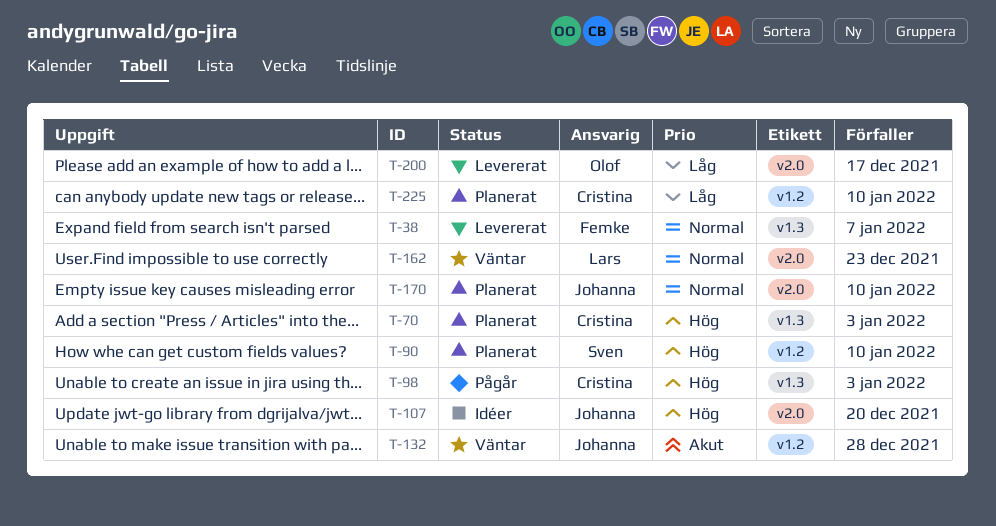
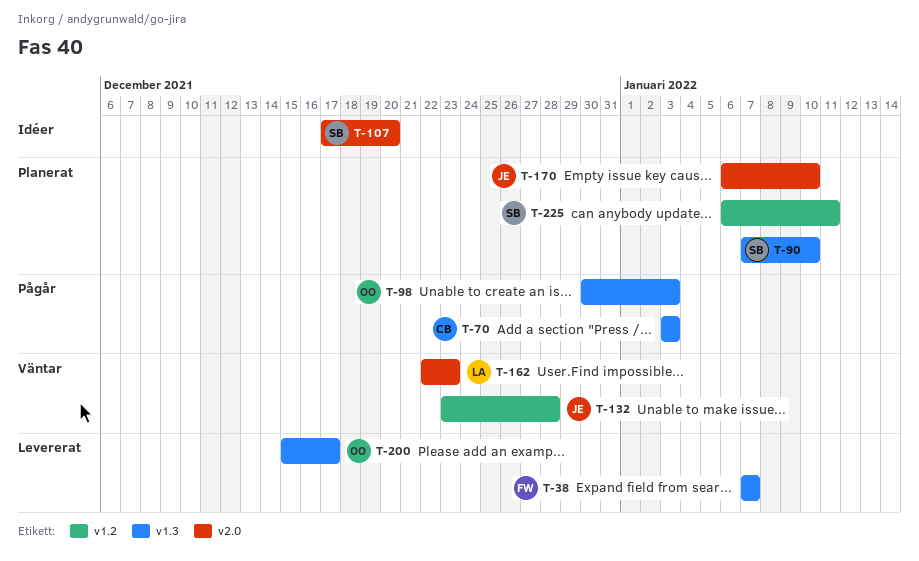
T-70, status: Planerat -> Pågår
T-90, label: v1.2 -> v1.3
T-98, owner: Cristina -> Olof
T-107, owner: Johanna -> Sven
T-200, label: v2.0 -> v1.3
T-225, owner: Cristina -> Sven
T-225, due: Jan 10 -> Jan 11

